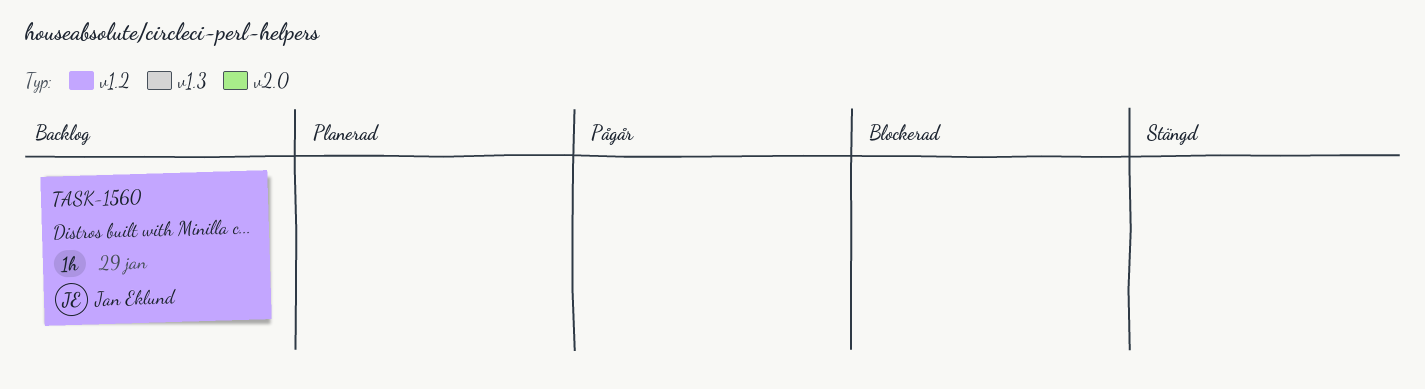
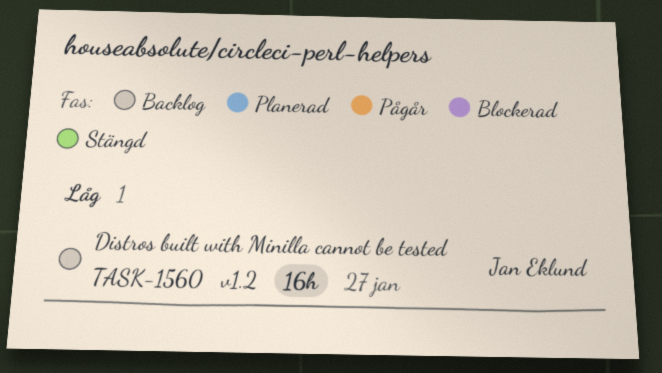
TASK-1560, estimate: 1h -> 16h
TASK-1560, due: Jan 29 -> Jan 27

